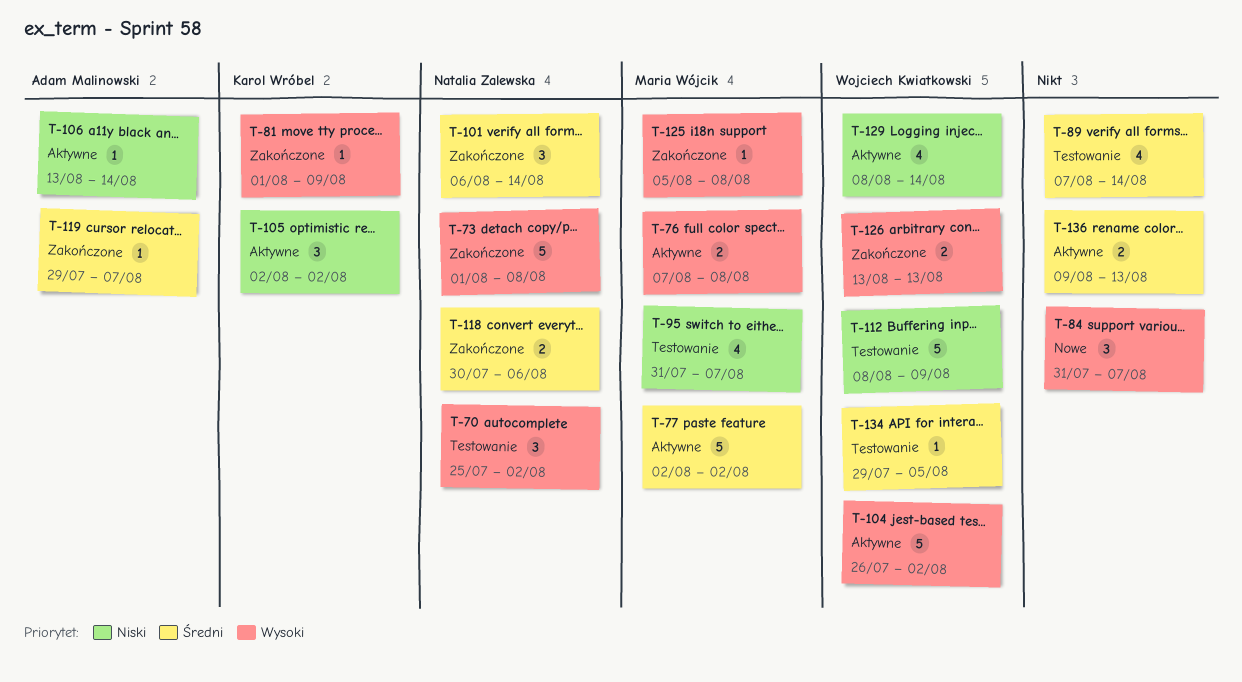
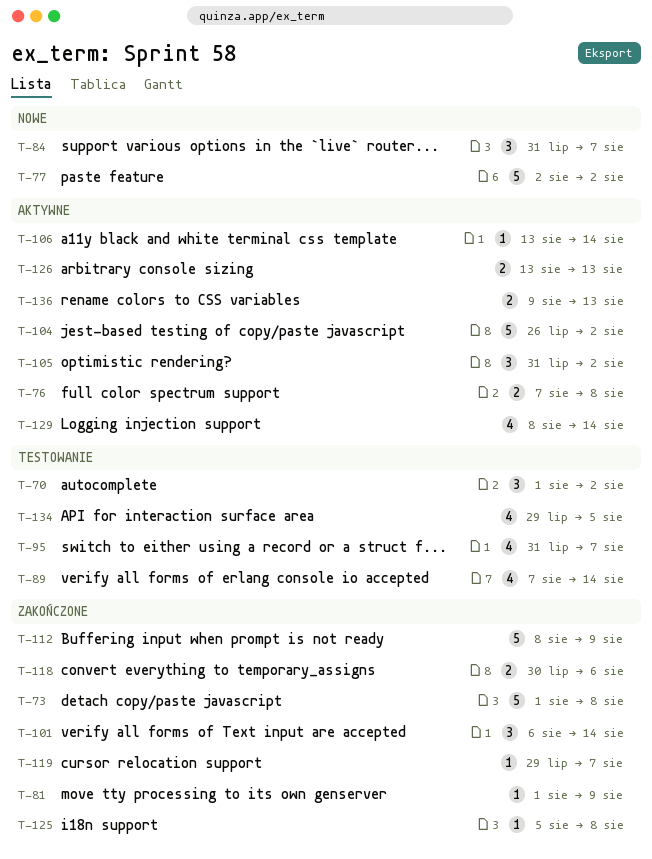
T-70, start: Jul 25 -> Aug 1
T-77, status: Aktywne -> Nowe
T-105, start: Aug 2 -> Jul 31
T-112, status: Testowanie -> Zakończone
T-126, status: Zakończone -> Aktywne
T-134, estimate: 1 -> 4

